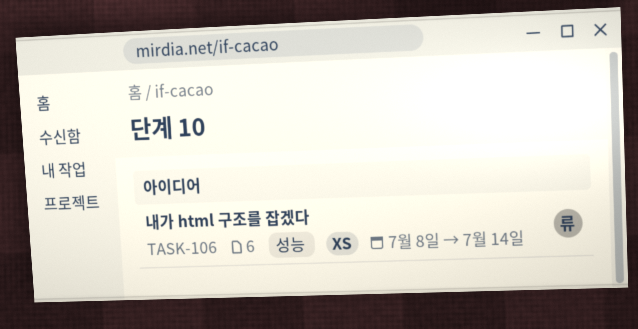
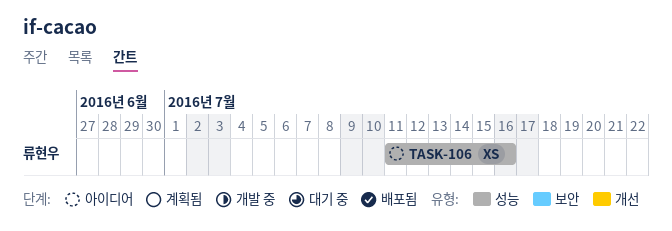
TASK-106, start: Jul 8 -> Jul 11
TASK-106, due: Jul 14 -> Jul 16

